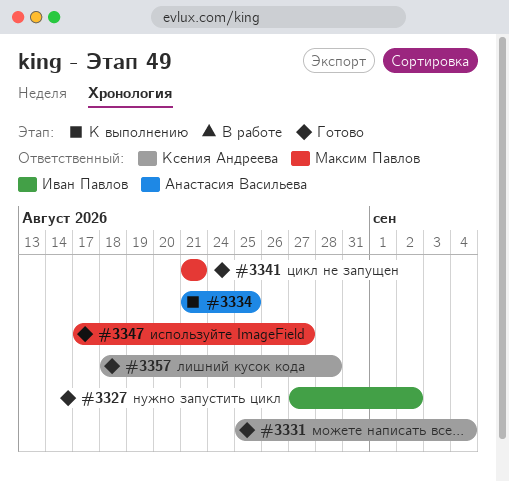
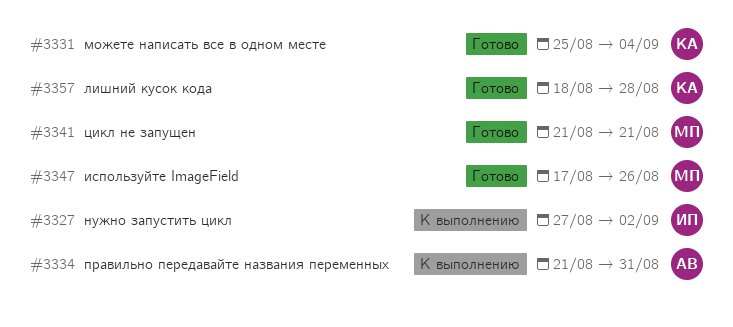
#3327, status: Готово -> К выполнению
#3334, due: Aug 25 -> Aug 31
#3347, due: Aug 27 -> Aug 26

